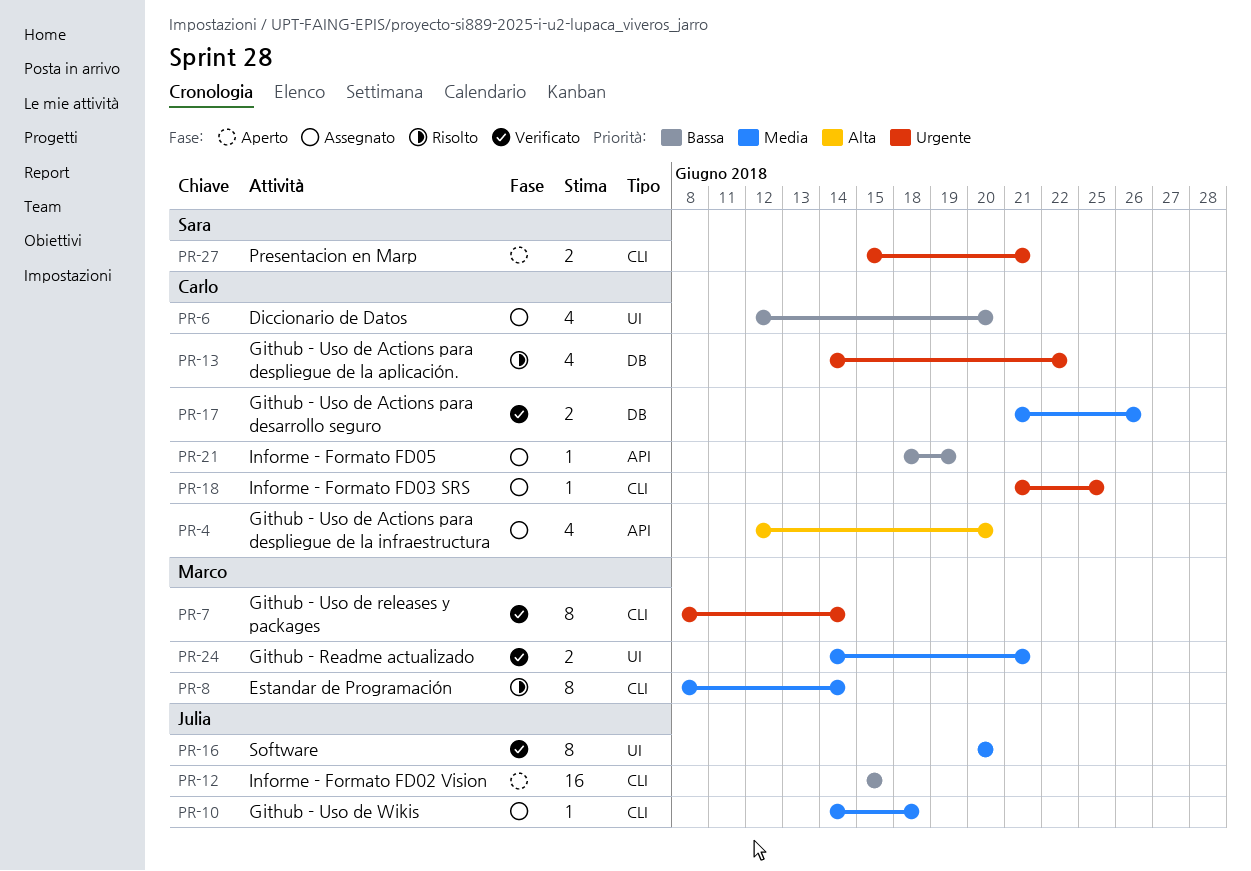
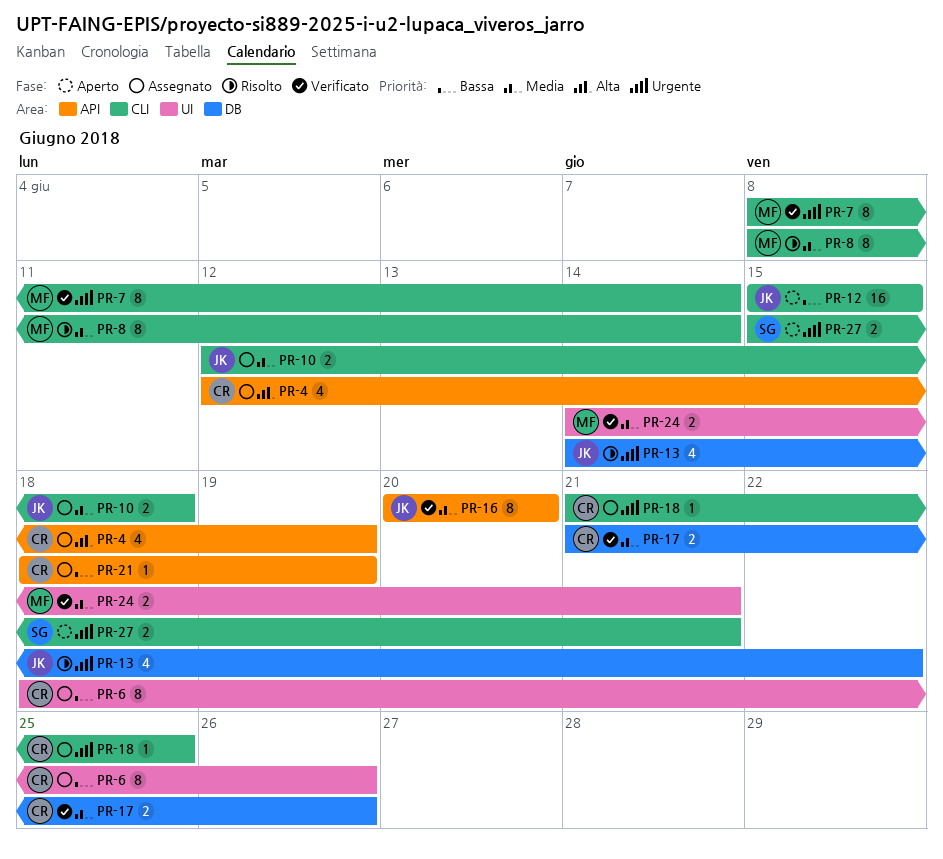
PR-4, due: Jun 20 -> Jun 19
PR-6, estimate: 4 -> 8
PR-6, start: Jun 12 -> Jun 18
PR-6, due: Jun 20 -> Jun 26
PR-10, estimate: 1 -> 2
PR-10, start: Jun 14 -> Jun 12
PR-13, owner: Carlo -> Julia
PR-16, label: UI -> API

